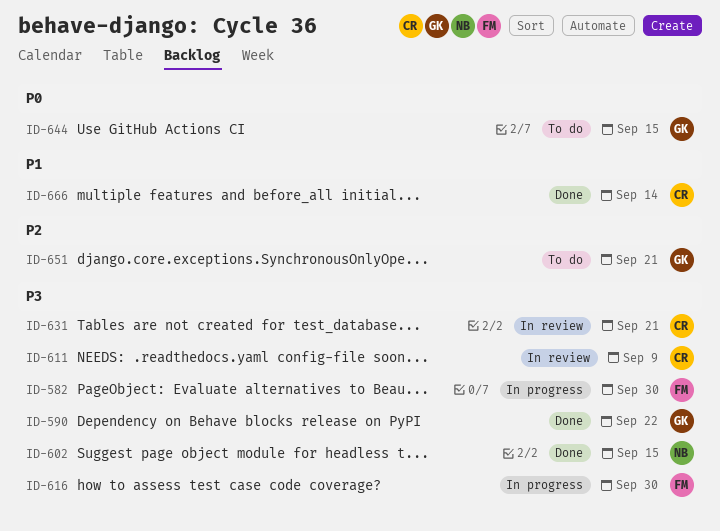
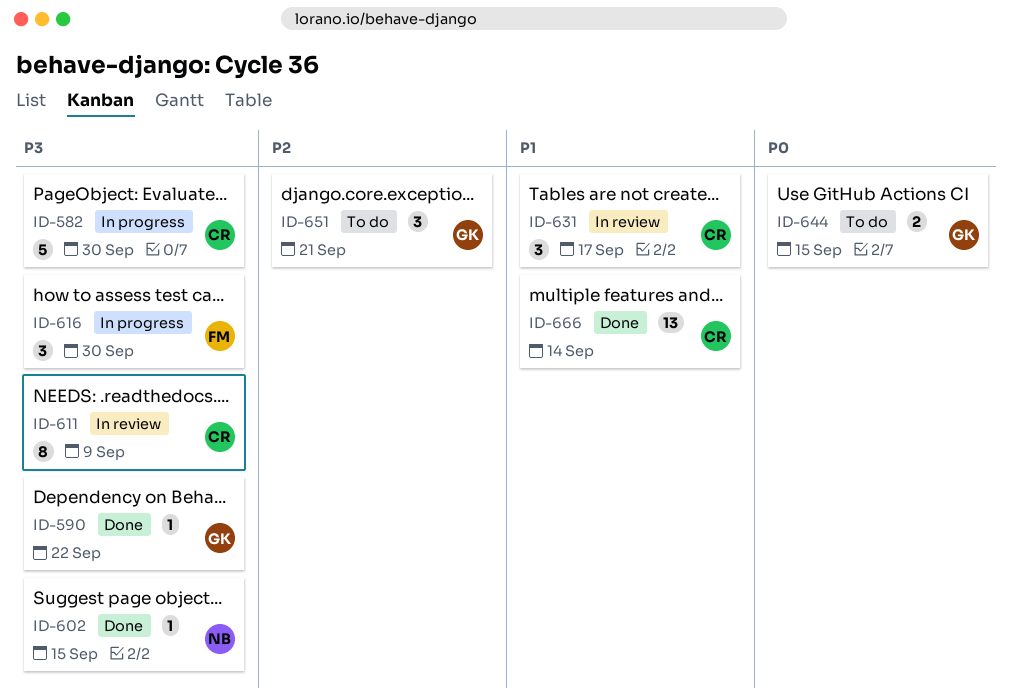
ID-582, owner: FM -> CR
ID-631, priority: P3 -> P1
ID-631, due: Sep 21 -> Sep 17

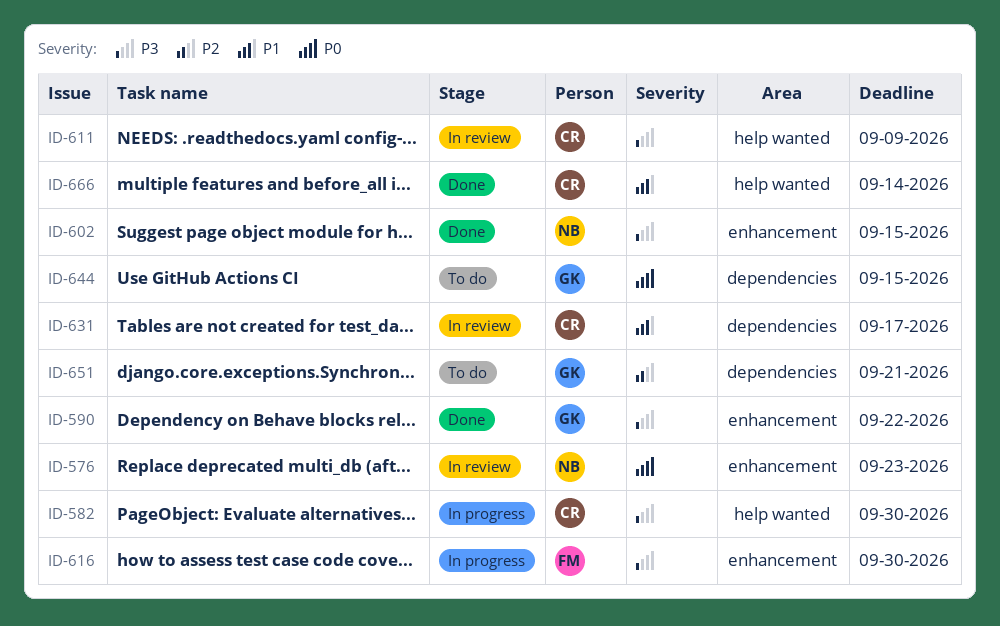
ID-576: none -> present

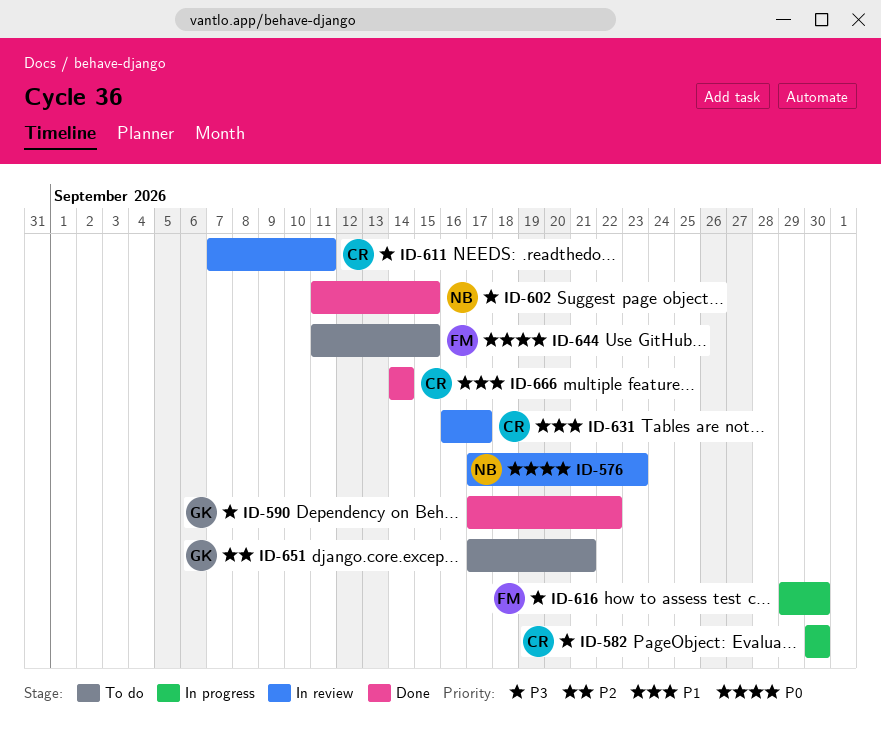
ID-611, due: Sep 9 -> Sep 11
ID-644, owner: GK -> FM

